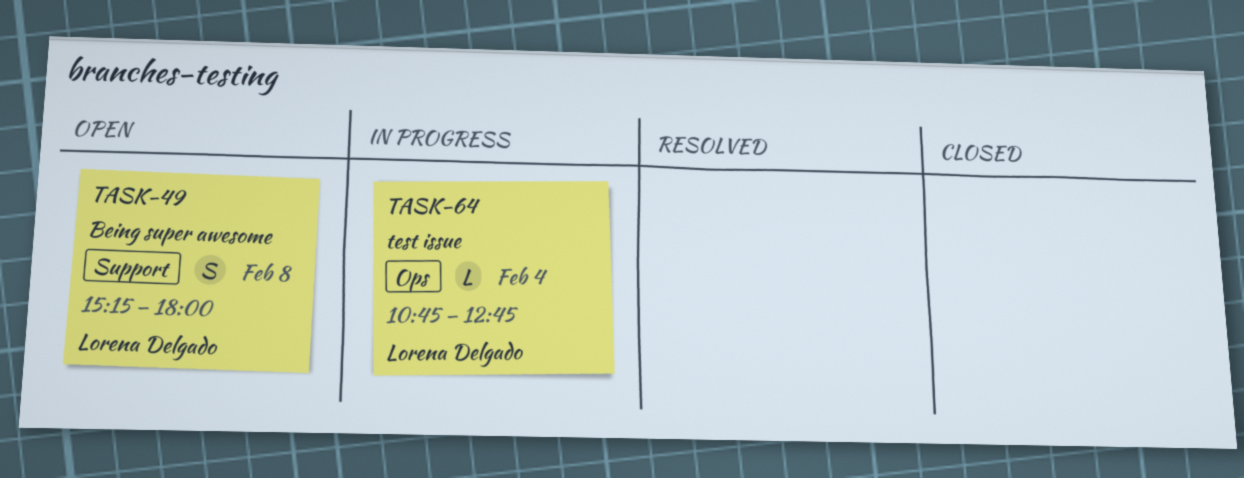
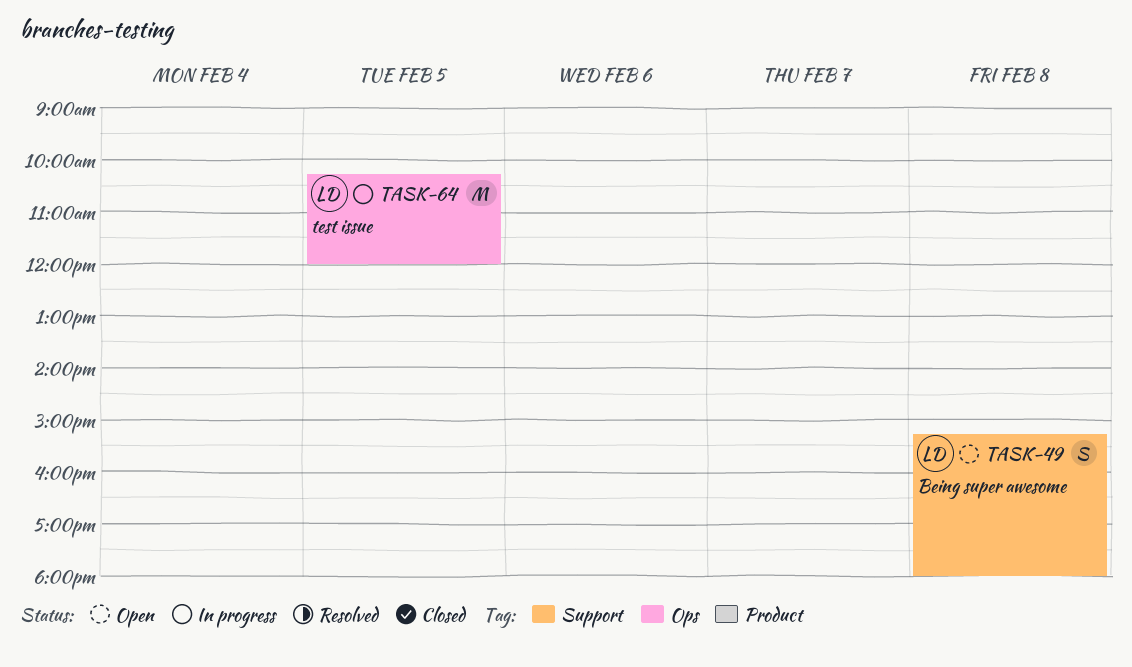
TASK-64, estimate: L -> M
TASK-64, day: Feb 4 -> Feb 5
TASK-64, begins: 10:45 -> 10:15
TASK-64, ends: 12:45 -> 12:00

